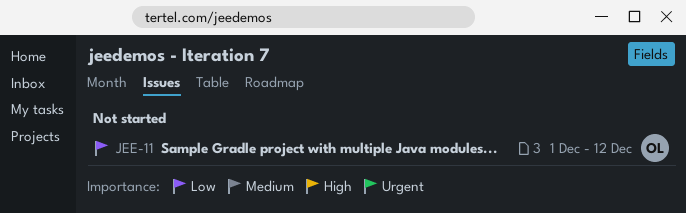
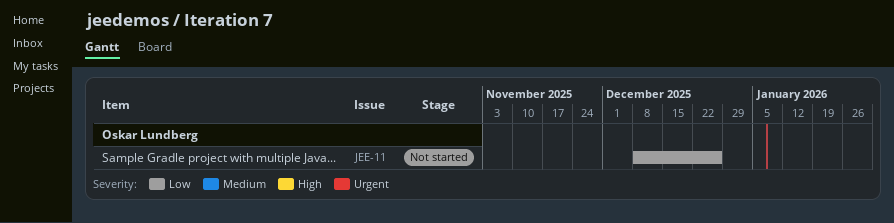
JEE-11, start: Dec 1 -> Dec 8
JEE-11, due: Dec 12 -> Dec 26

